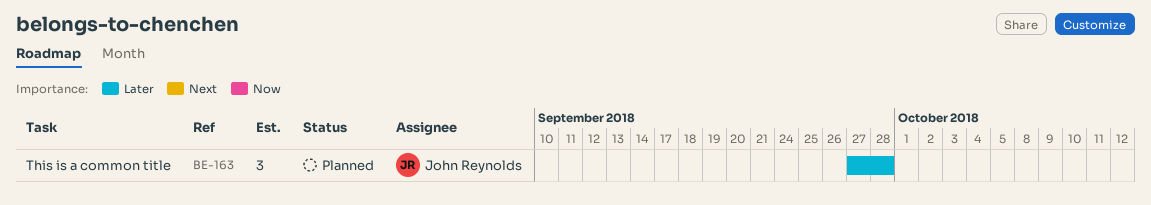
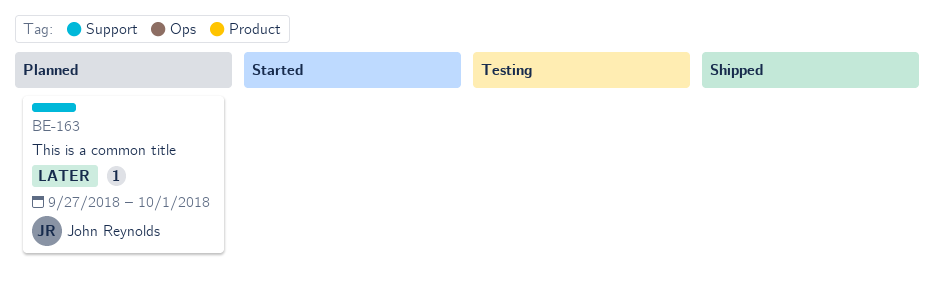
BE-163, estimate: 3 -> 1
BE-163, due: Sep 28 -> Oct 1

